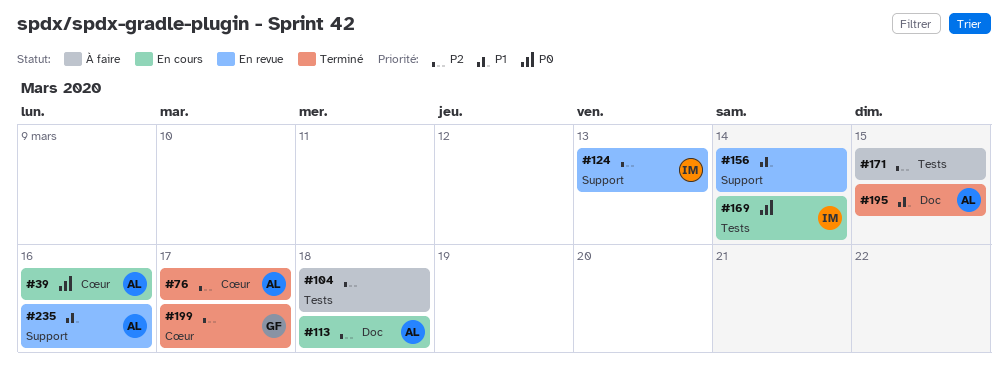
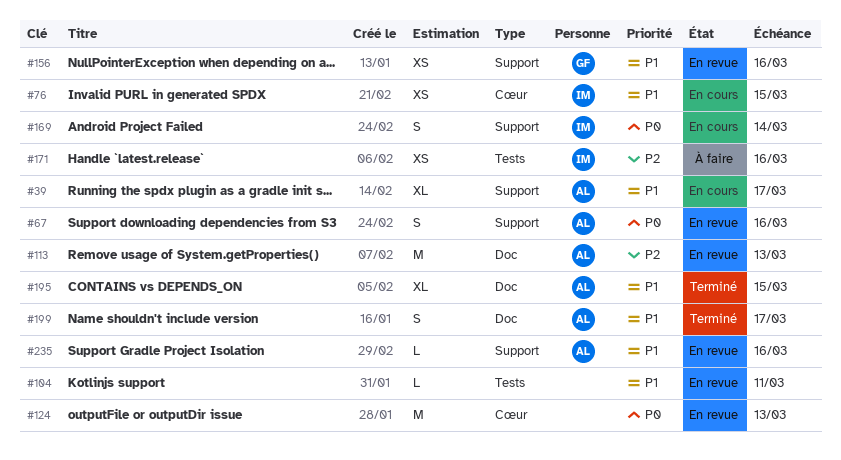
#39, priority: P0 -> P1
#39, label: Cœur -> Support
#39, due: Mar 16 -> Mar 17
#67: none -> present
#76, status: Terminé -> En cours
#76, owner: AL -> IM
#76, priority: P2 -> P1
#76, due: Mar 17 -> Mar 15
#104, status: À faire -> En revue
#104, priority: P2 -> P1
#104, due: Mar 18 -> Mar 11
#113, status: En cours -> En revue
#113, due: Mar 18 -> Mar 13
#124, owner: IM -> none
#124, priority: P2 -> P0
#124, label: Support -> Cœur
#156, owner: none -> GF
#156, due: Mar 14 -> Mar 16
#169, label: Tests -> Support
#171, owner: none -> IM
#171, due: Mar 15 -> Mar 16
#199, owner: GF -> AL
#199, priority: P2 -> P1
#199, label: Cœur -> Doc

